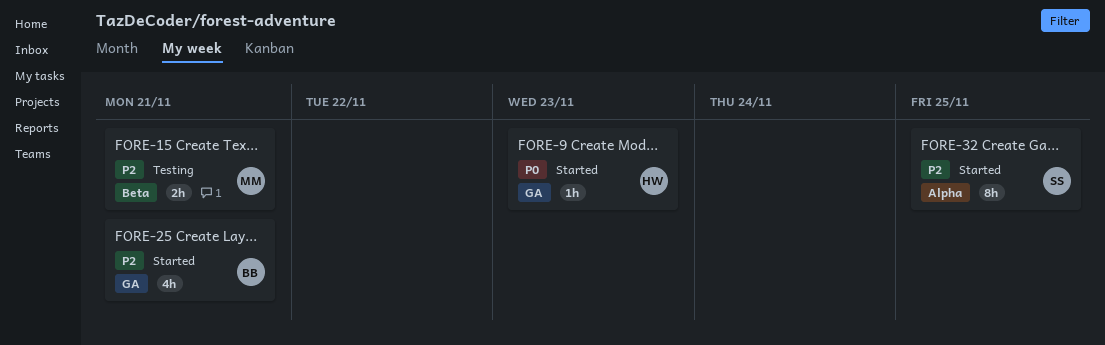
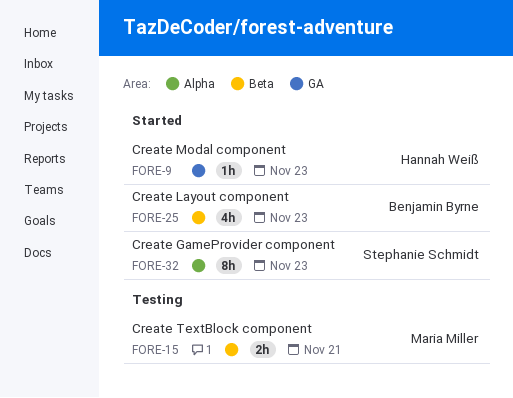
FORE-25, label: GA -> Beta
FORE-25, due: Nov 21 -> Nov 23
FORE-32, due: Nov 25 -> Nov 23

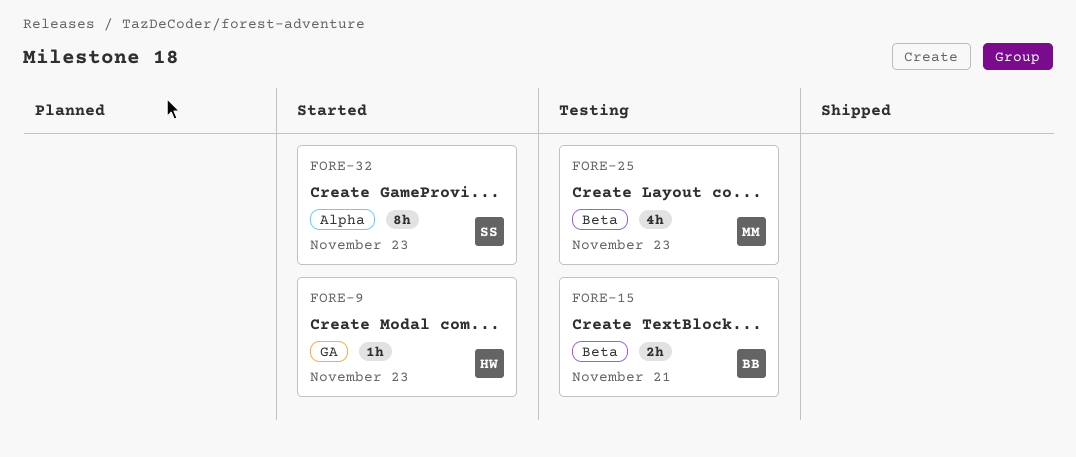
FORE-15, owner: Maria Miller -> Benjamin Byrne
FORE-25, status: Started -> Testing
FORE-25, owner: Benjamin Byrne -> Maria Miller

